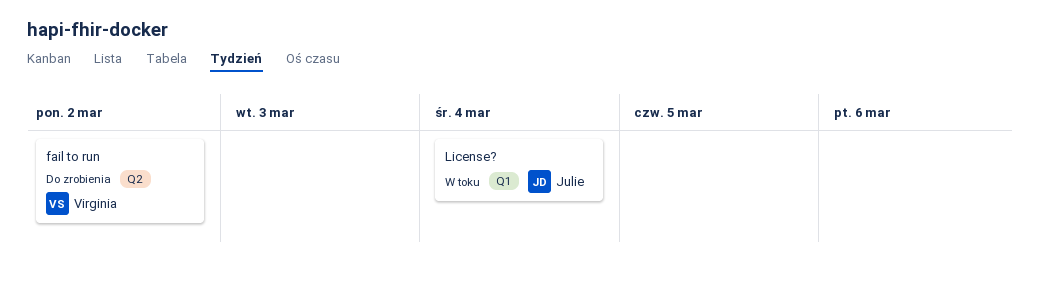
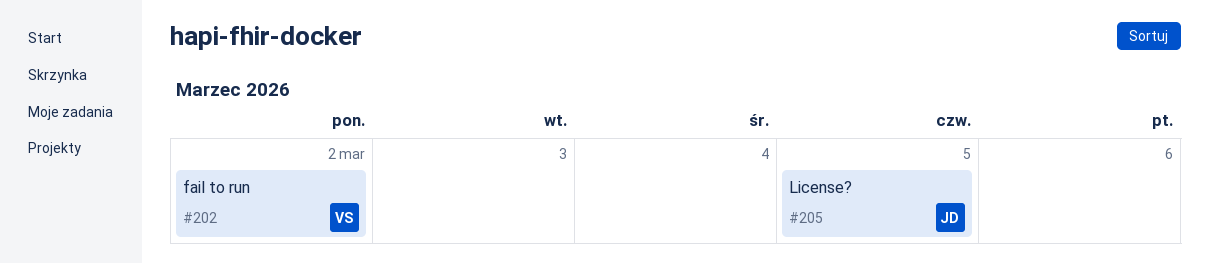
License?, due: Mar 4 -> Mar 5

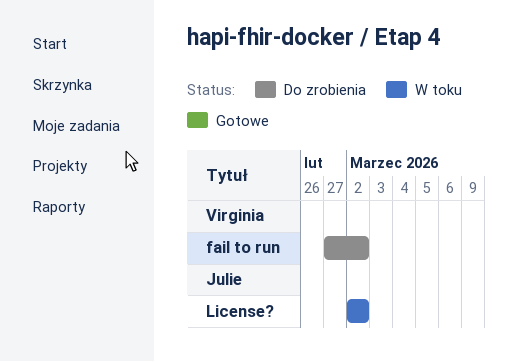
License?, due: Mar 5 -> Mar 2

